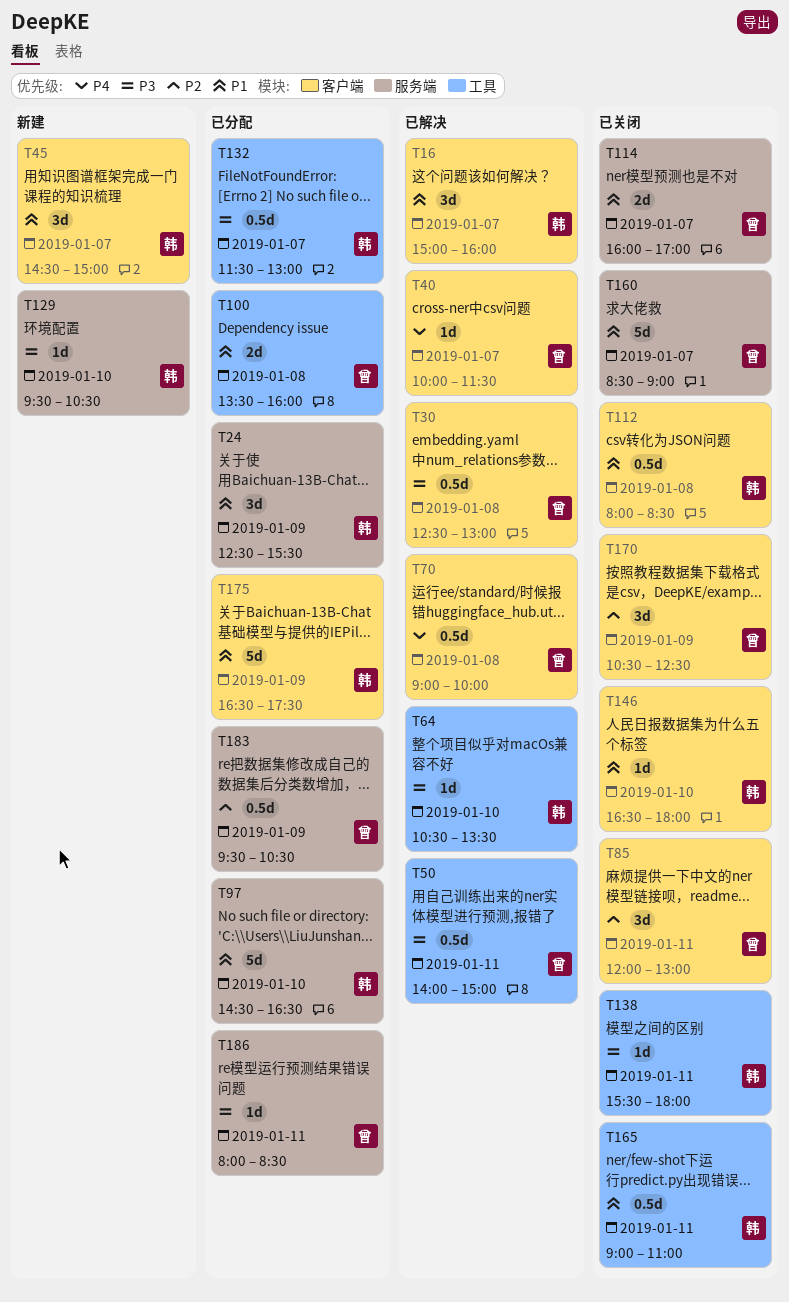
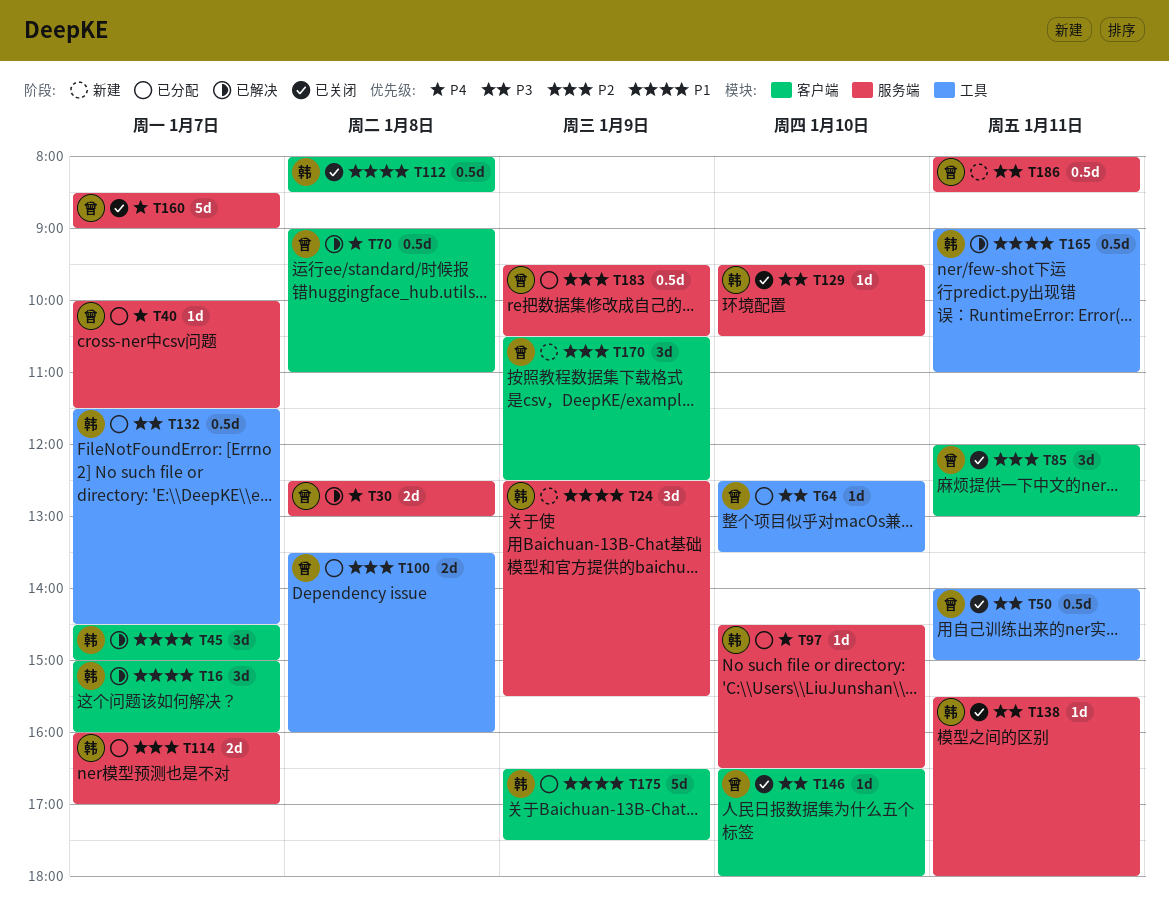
T24, status: 已分配 -> 新建
T30, priority: P3 -> P4
T30, label: 客户端 -> 服务端
T30, estimate: 0.5d -> 2d
T40, status: 已解决 -> 已分配
T40, label: 客户端 -> 服务端
T45, status: 新建 -> 已解决
T50, status: 已解决 -> 已关闭
T64, status: 已解决 -> 已分配
T64, owner: 韩 -> 曾
T64, begins: 10:30 -> 12:30
T70, ends: 10:00 -> 11:00
T97, priority: P1 -> P4
T97, estimate: 5d -> 1d
T100, priority: P1 -> P2
T114, status: 已关闭 -> 已分配
T114, owner: 曾 -> 韩
T114, priority: P1 -> P2
T129, status: 新建 -> 已关闭
T132, ends: 13:00 -> 14:30
T138, label: 工具 -> 服务端
T146, owner: 韩 -> 曾
T146, priority: P1 -> P3
T160, priority: P1 -> P4
T165, status: 已关闭 -> 已解决
T170, status: 已关闭 -> 新建
T186, status: 已分配 -> 新建
T186, estimate: 1d -> 0.5d

